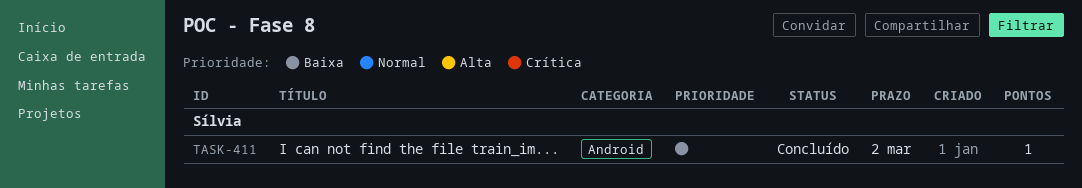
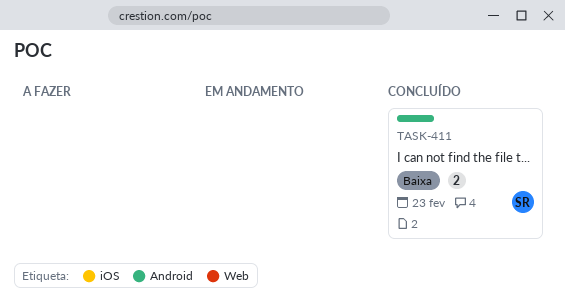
TASK-411, estimate: 1 -> 2
TASK-411, due: Mar 2 -> Feb 23

